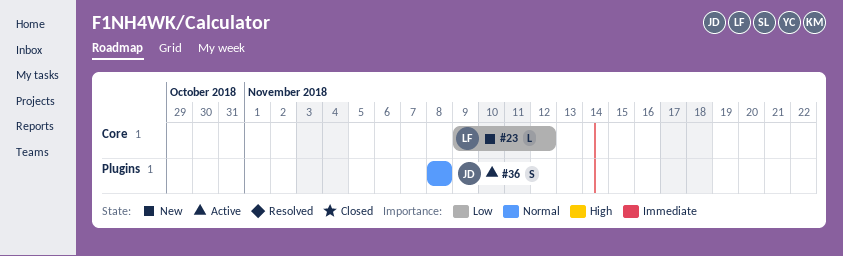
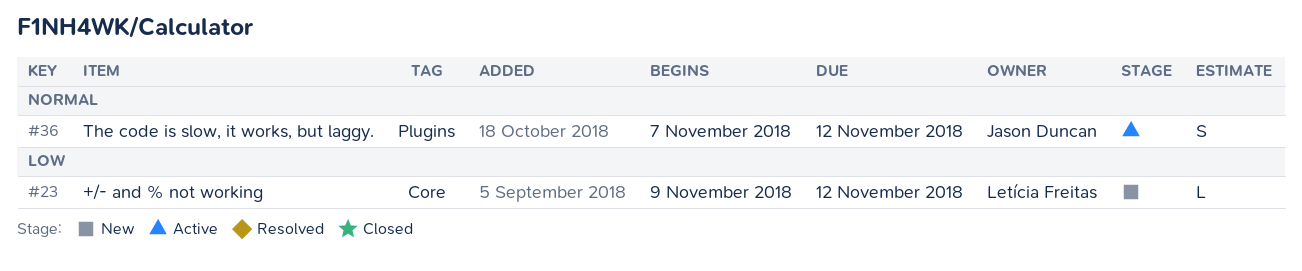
#36, start: Nov 8 -> Nov 7
#36, due: Nov 8 -> Nov 12

